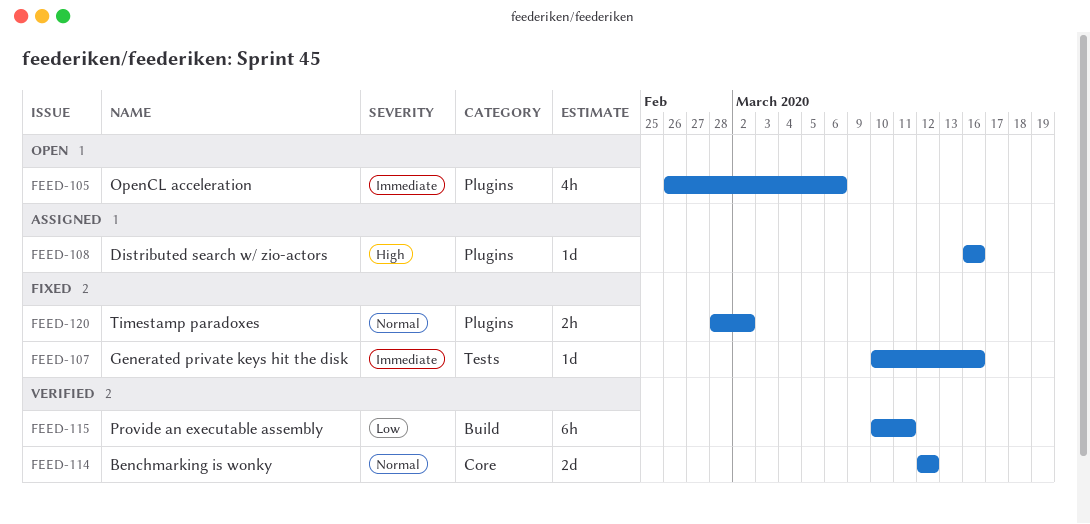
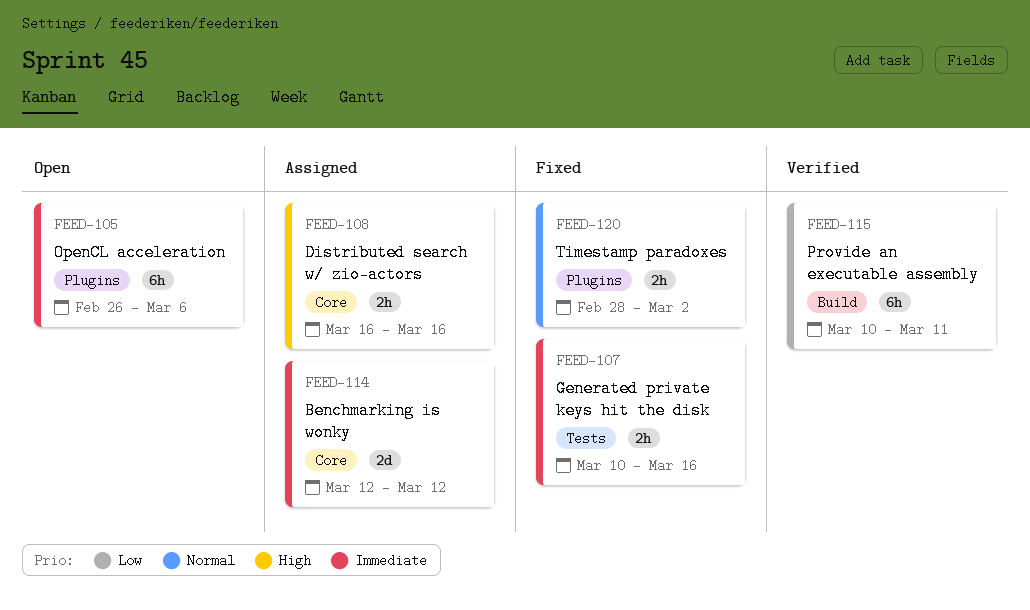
FEED-105, estimate: 4h -> 6h
FEED-107, estimate: 1d -> 2h
FEED-108, label: Plugins -> Core
FEED-108, estimate: 1d -> 2h
FEED-114, status: Verified -> Assigned
FEED-114, priority: Normal -> Immediate

